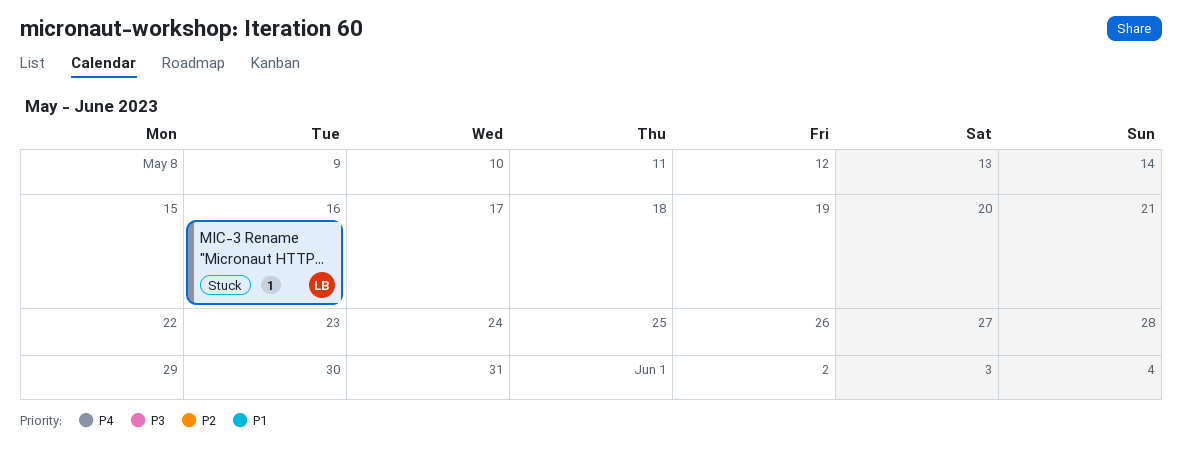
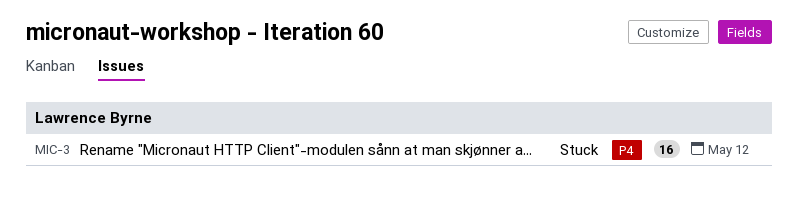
MIC-3, estimate: 1 -> 16
MIC-3, due: May 16 -> May 12

